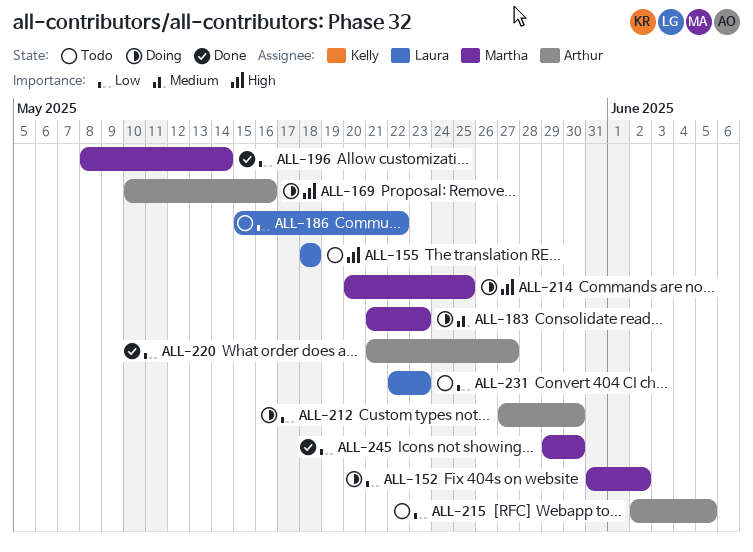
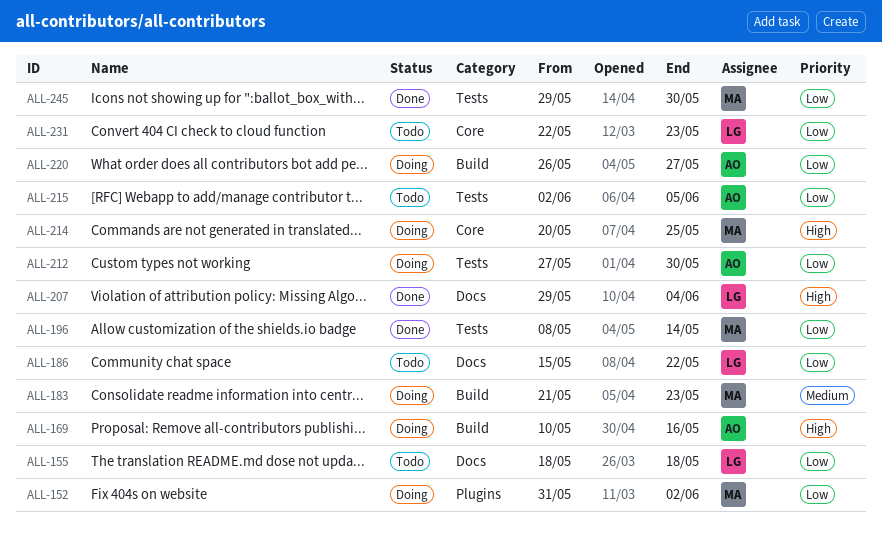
ALL-155, priority: High -> Low
ALL-207: none -> present
ALL-220, status: Done -> Doing
ALL-220, start: May 21 -> May 26

